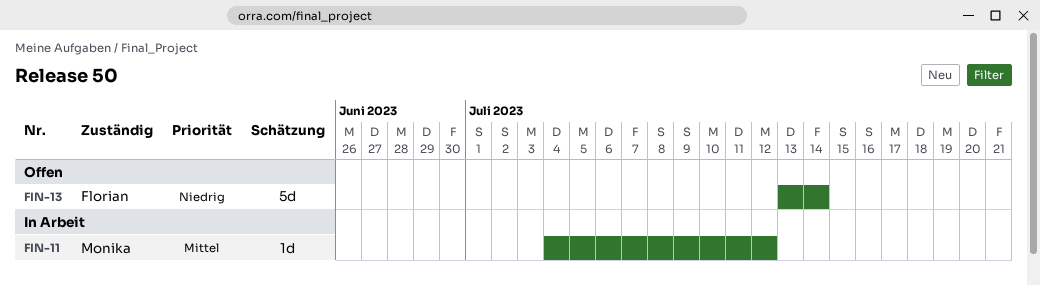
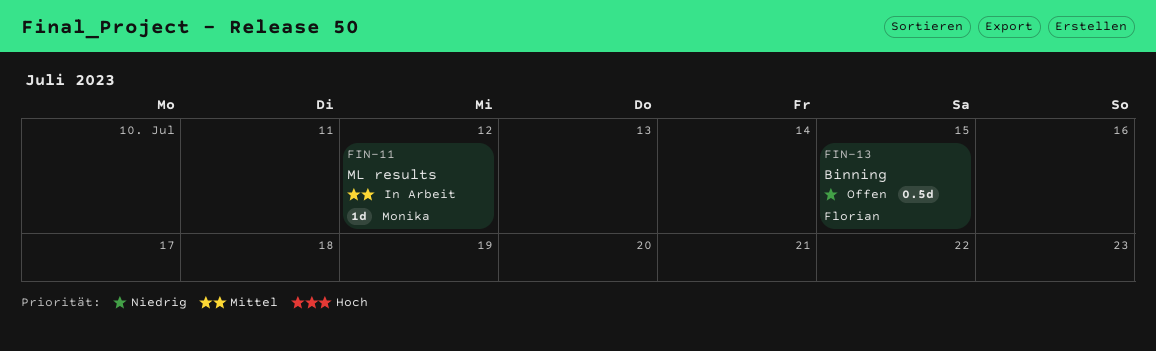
FIN-13, estimate: 5d -> 0.5d
FIN-13, due: Jul 14 -> Jul 15

